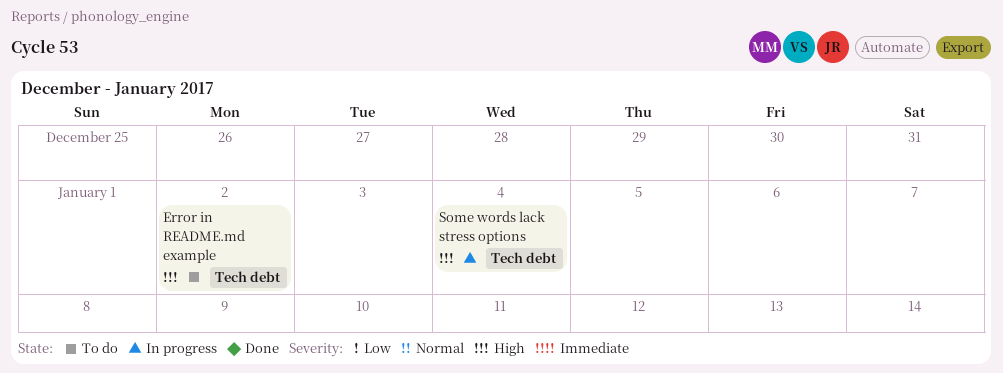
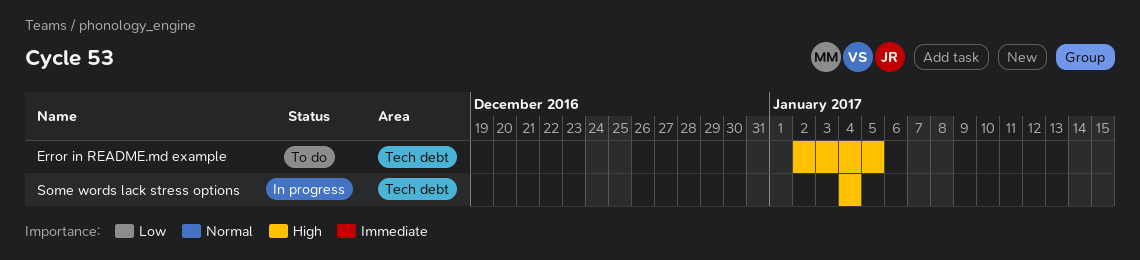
Error in README.md example, due: Jan 2 -> Jan 5

